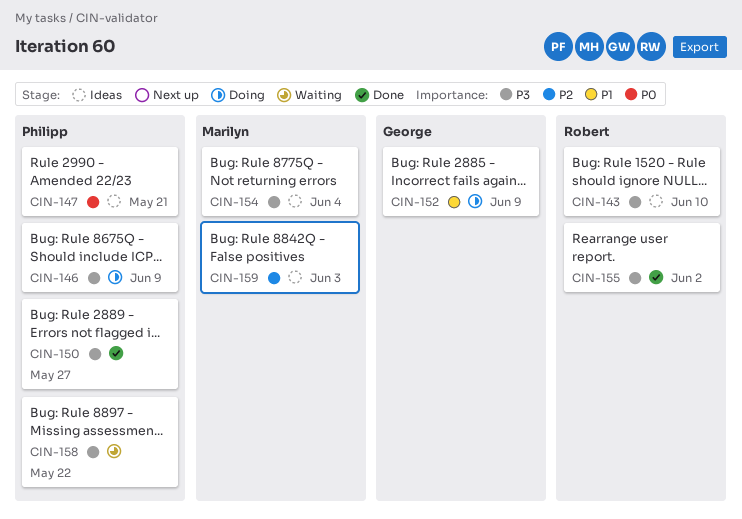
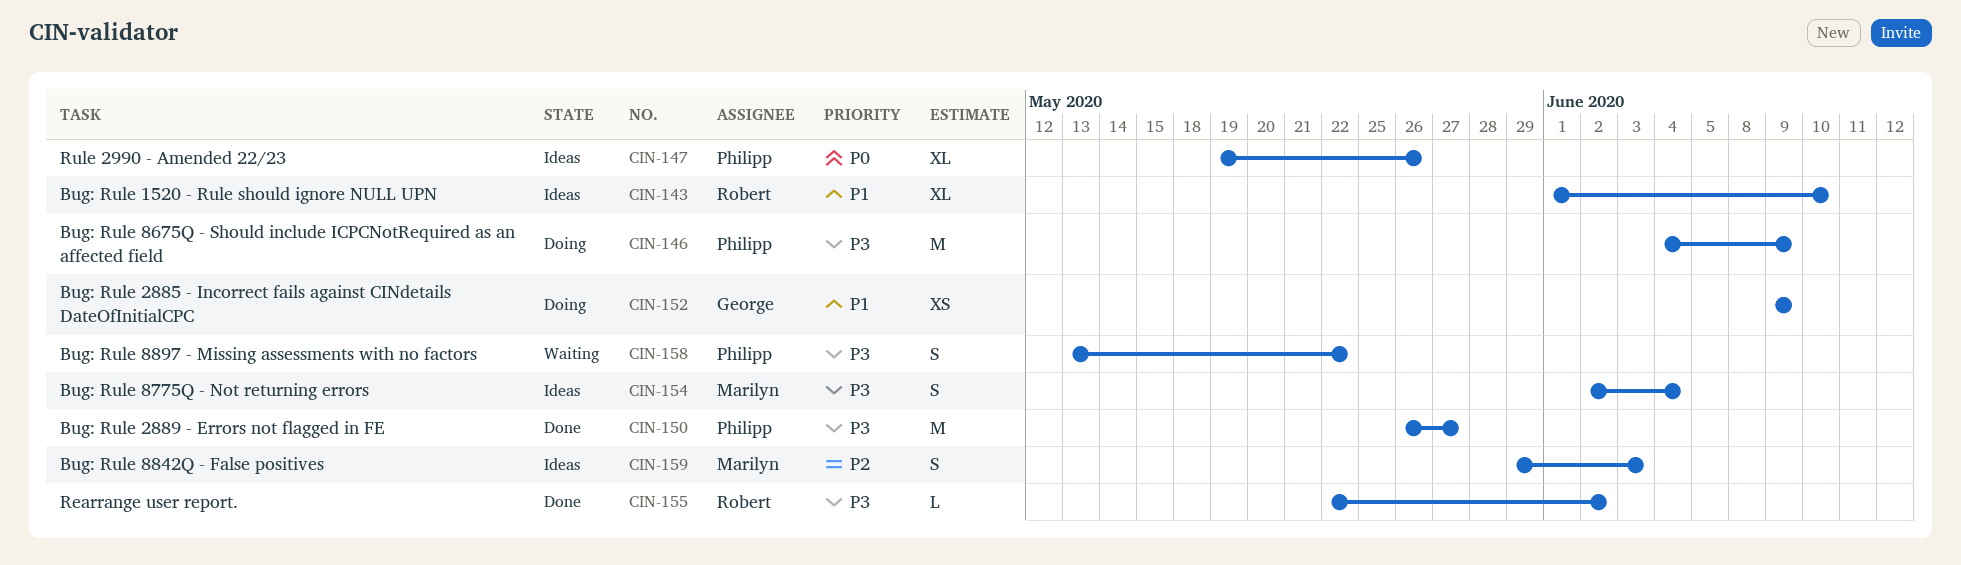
CIN-143, priority: P3 -> P1
CIN-147, due: May 21 -> May 26

